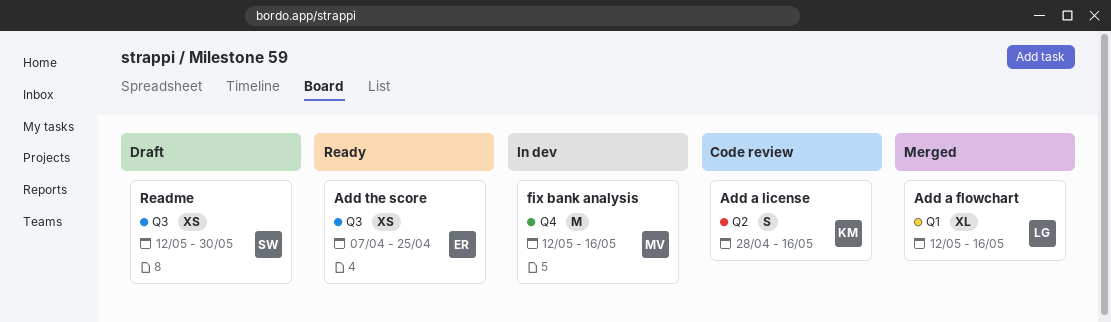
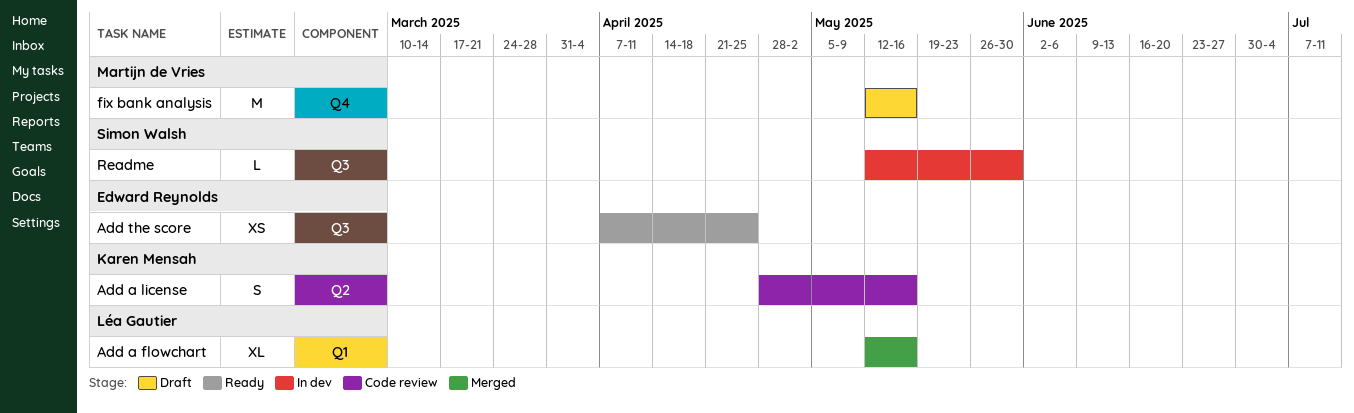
fix bank analysis, status: In dev -> Draft
Readme, status: Draft -> In dev
Readme, estimate: XS -> L

